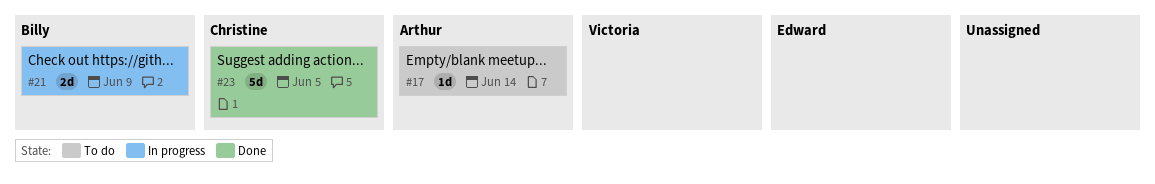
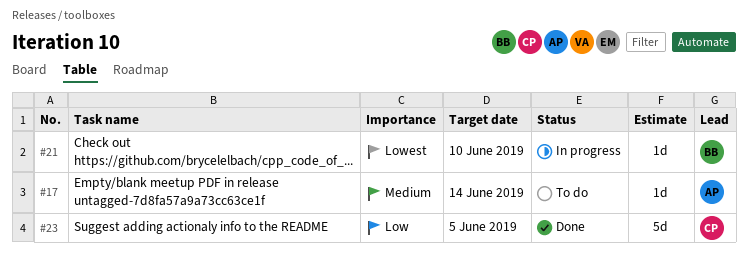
#21, estimate: 2d -> 1d
#21, due: Jun 9 -> Jun 10

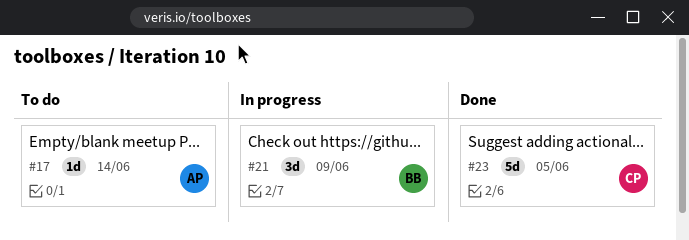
#21, estimate: 1d -> 3d
#21, due: Jun 10 -> Jun 9

